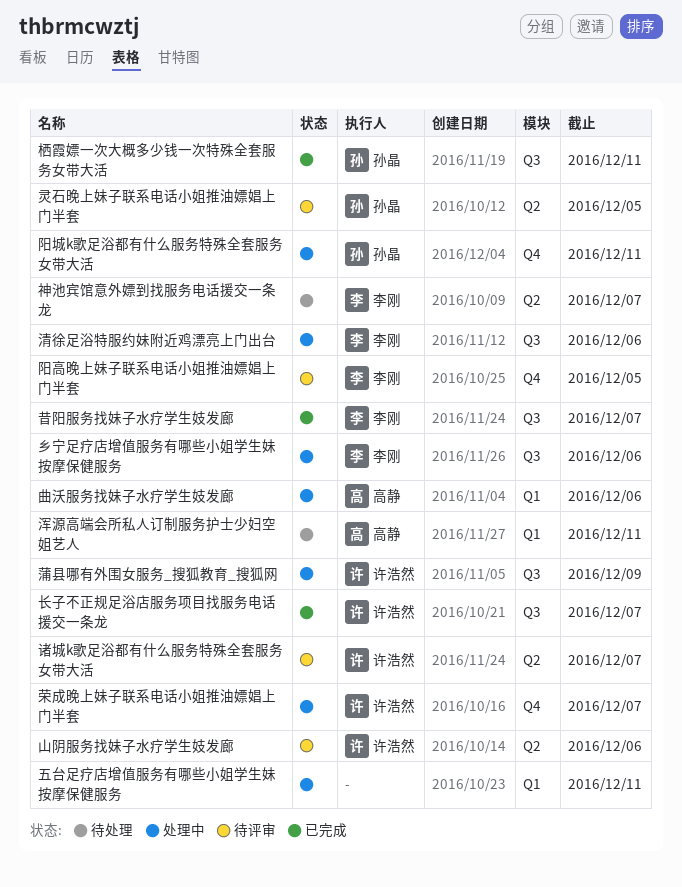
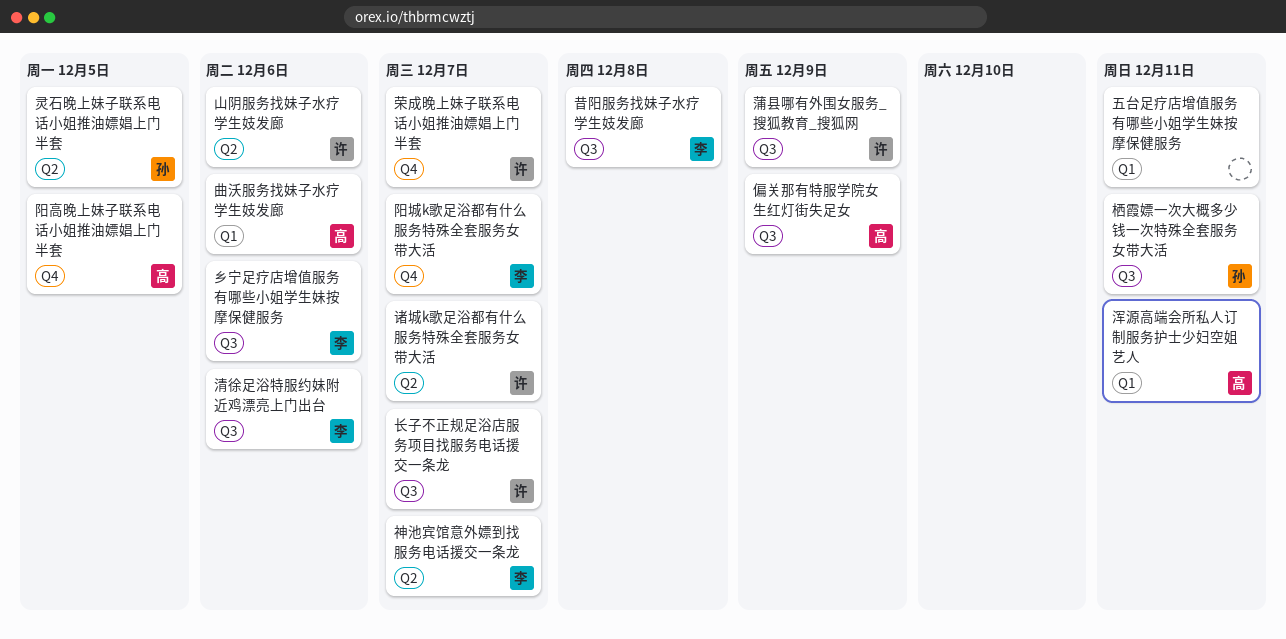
偏关那有特服学院女生红灯街失足女: none -> present
昔阳服务找妹子水疗学生妓发廊, due: Dec 7 -> Dec 8
阳城k歌足浴都有什么服务特殊全套服务女带大活, owner: 孙晶 -> 李刚
阳城k歌足浴都有什么服务特殊全套服务女带大活, due: Dec 11 -> Dec 7
阳高晚上妹子联系电话小姐推油嫖娼上门半套, owner: 李刚 -> 高静

